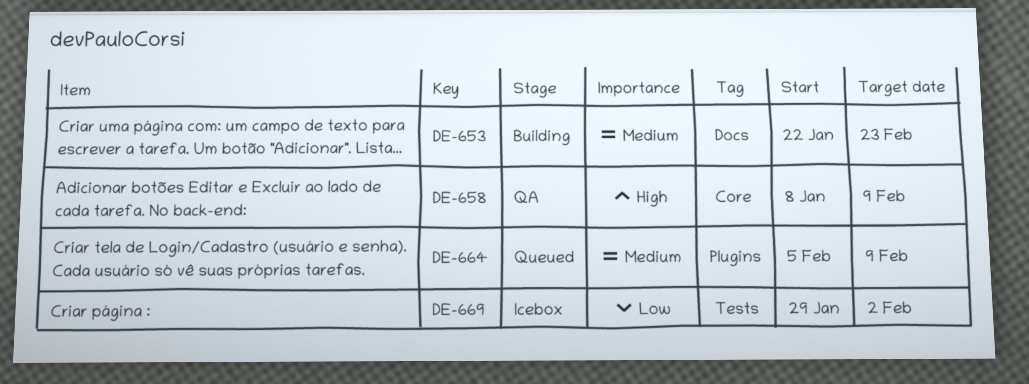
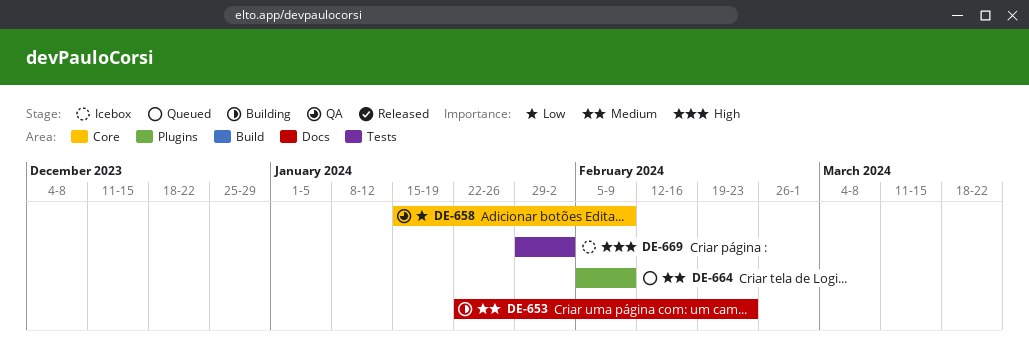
DE-658, priority: High -> Low
DE-658, start: Jan 8 -> Jan 15
DE-669, priority: Low -> High

